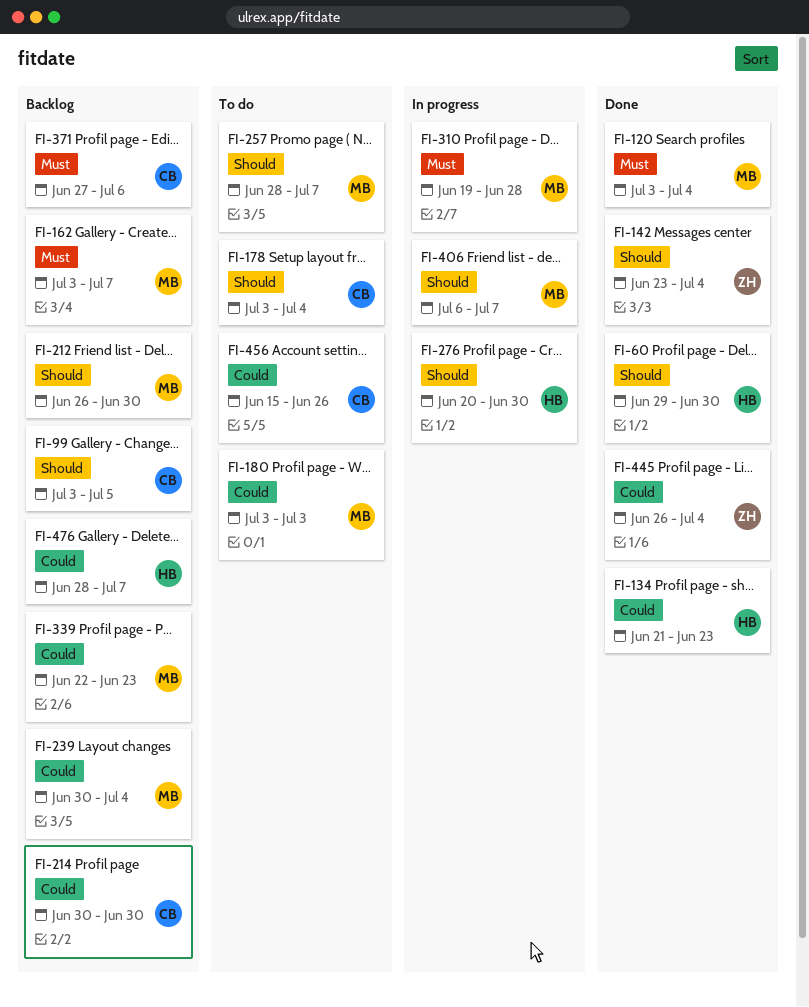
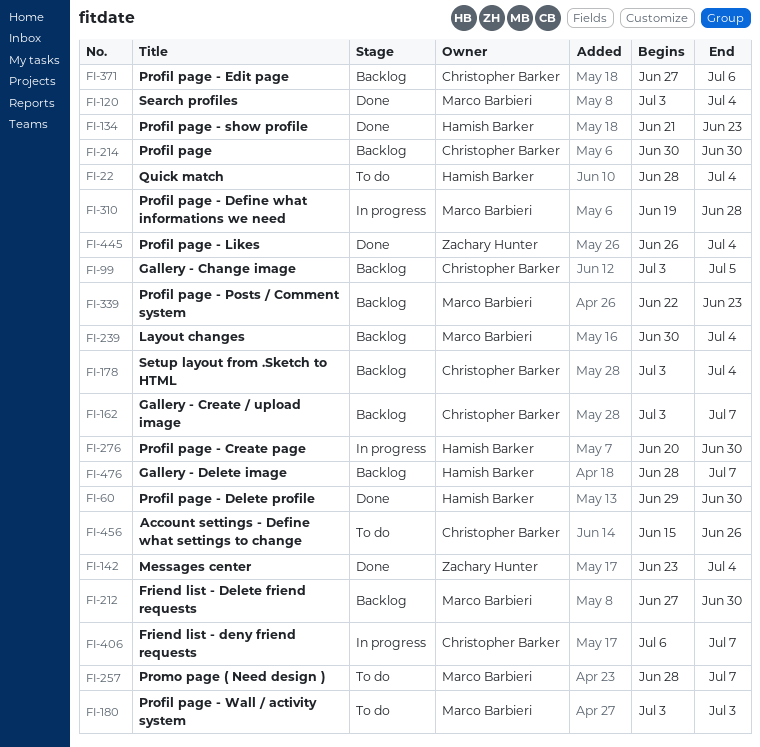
FI-22: none -> present
FI-162, owner: Marco Barbieri -> Christopher Barker
FI-178, status: To do -> Backlog
FI-212, start: Jun 26 -> Jun 27
FI-406, owner: Marco Barbieri -> Christopher Barker

